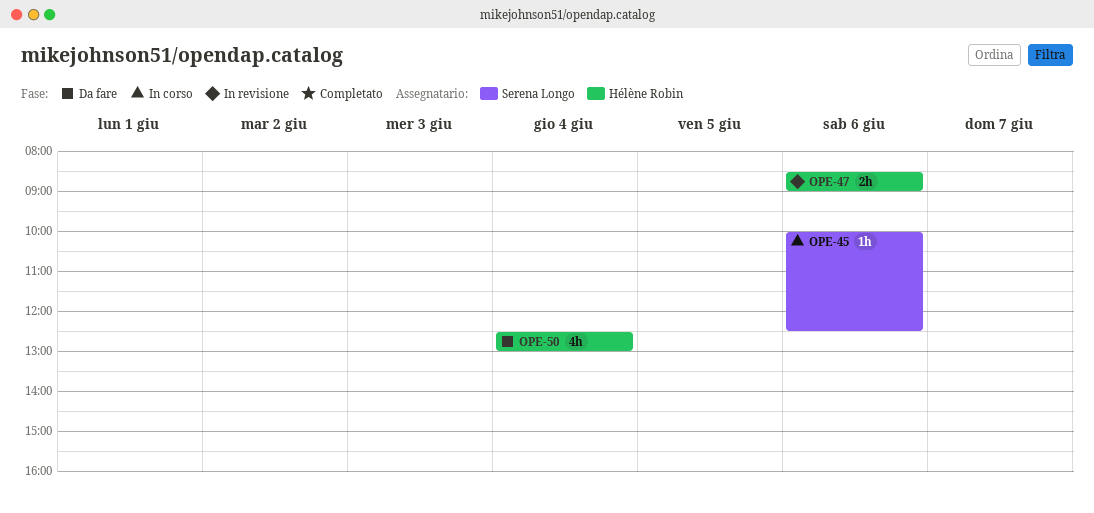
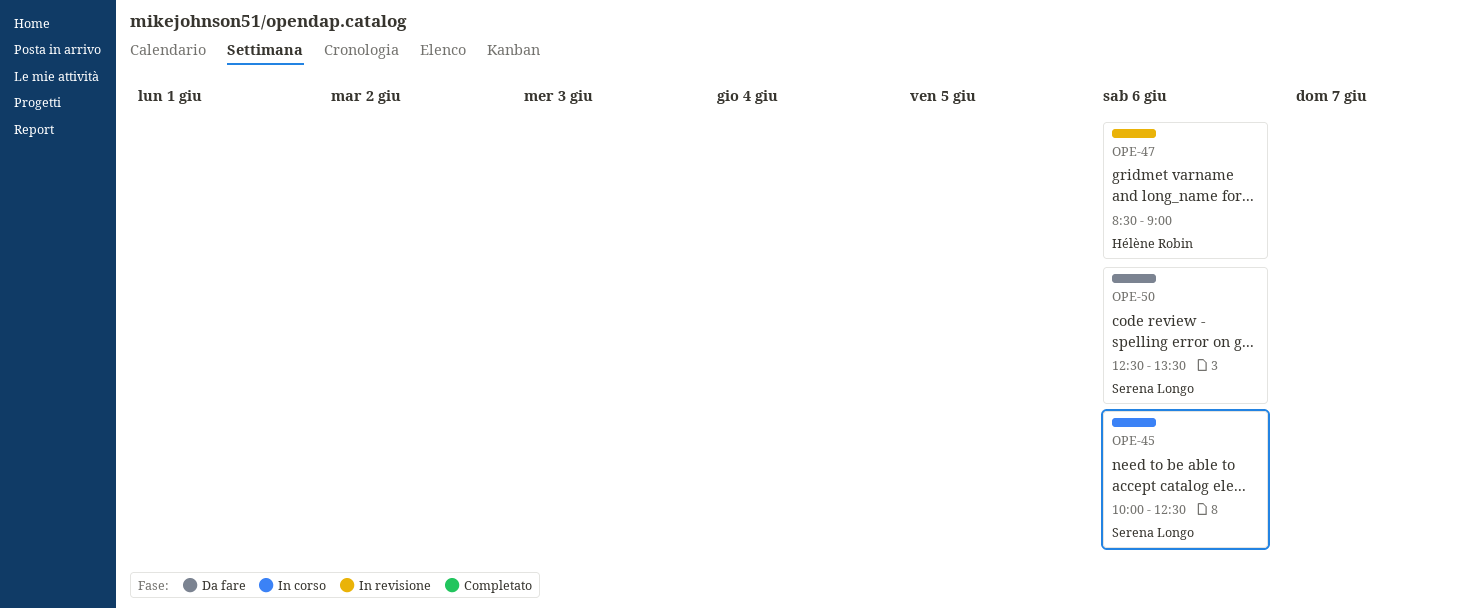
OPE-50, owner: Hélène Robin -> Serena Longo
OPE-50, day: Jun 4 -> Jun 6
OPE-50, ends: 13:00 -> 13:30

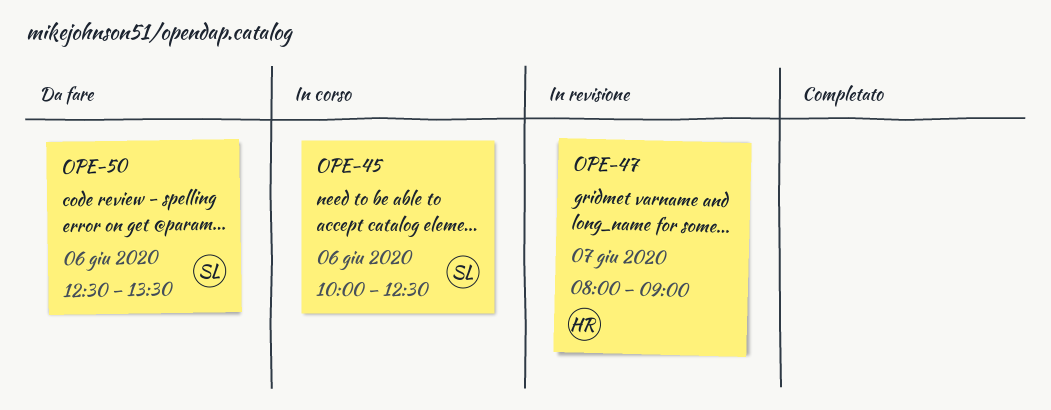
OPE-47, day: Jun 6 -> Jun 7
OPE-47, begins: 08:30 -> 08:00

